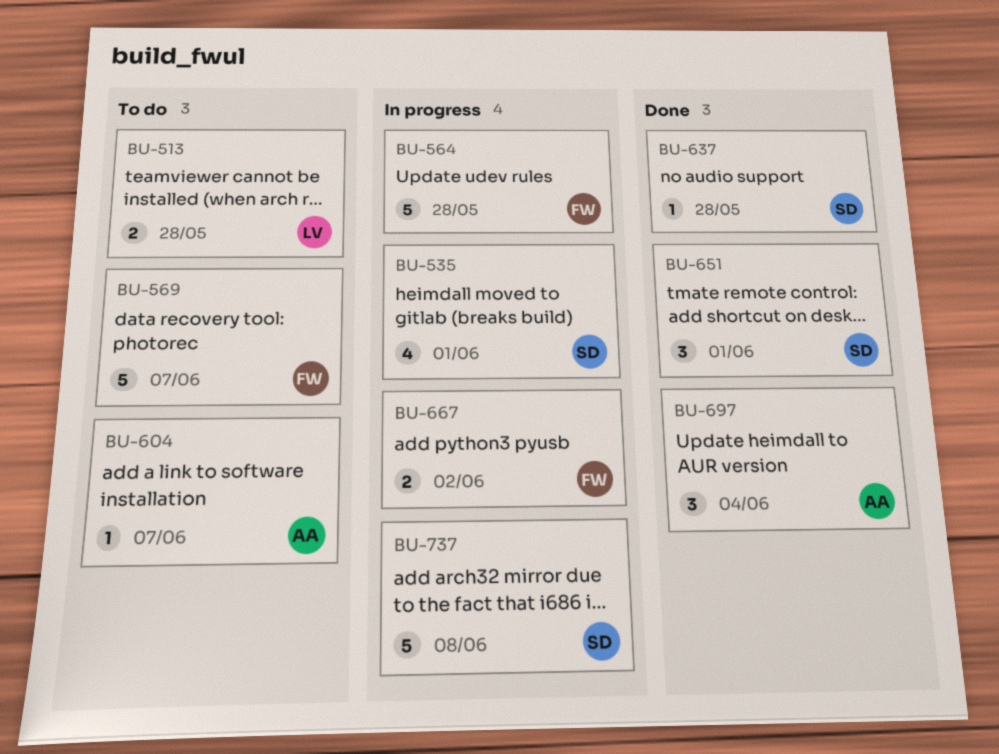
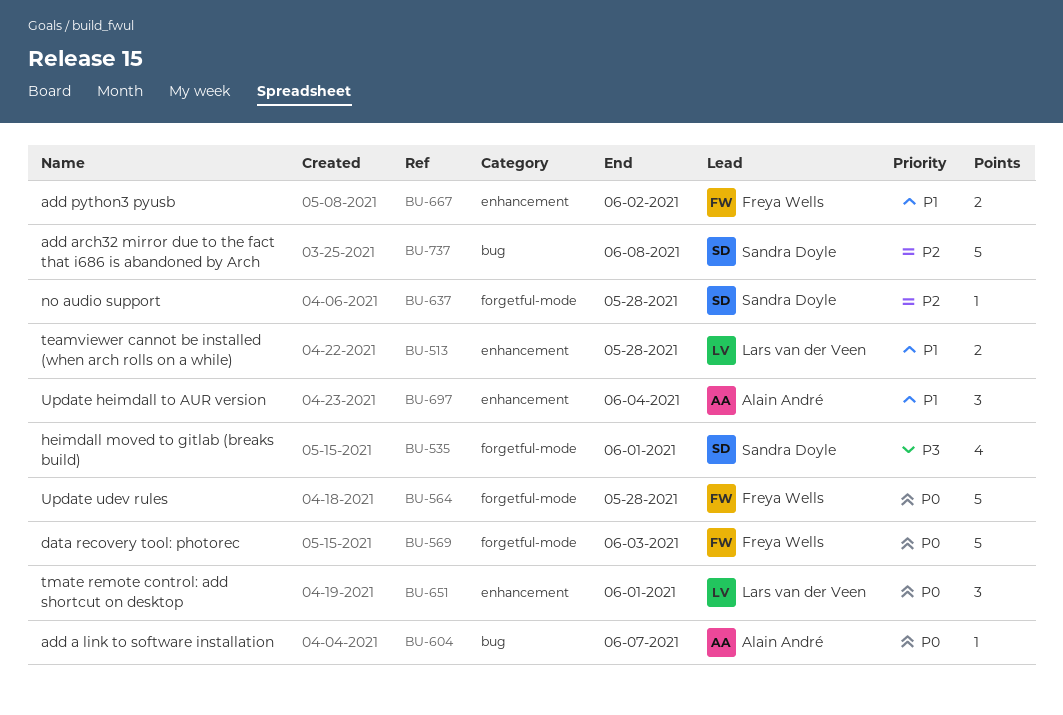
BU-569, due: Jun 7 -> Jun 3
BU-651, owner: Sandra Doyle -> Lars van der Veen

